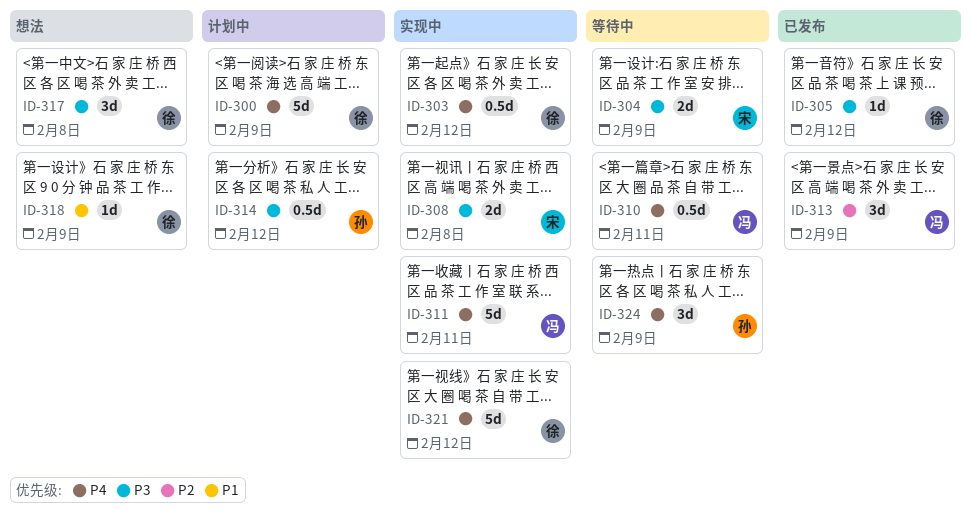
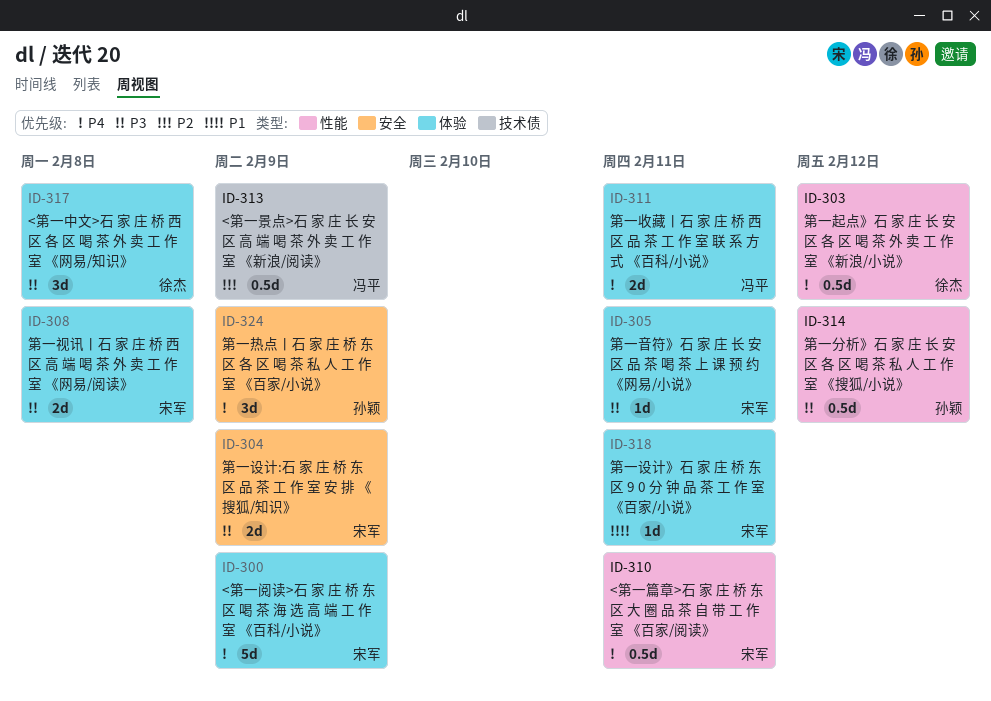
ID-300, owner: 徐杰 -> 宋军
ID-305, owner: 徐杰 -> 宋军
ID-305, due: Feb 12 -> Feb 11
ID-310, owner: 冯平 -> 宋军
ID-311, estimate: 5d -> 2d
ID-313, estimate: 3d -> 0.5d
ID-318, owner: 徐杰 -> 宋军
ID-318, due: Feb 9 -> Feb 11
ID-321: present -> none

